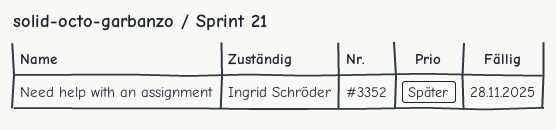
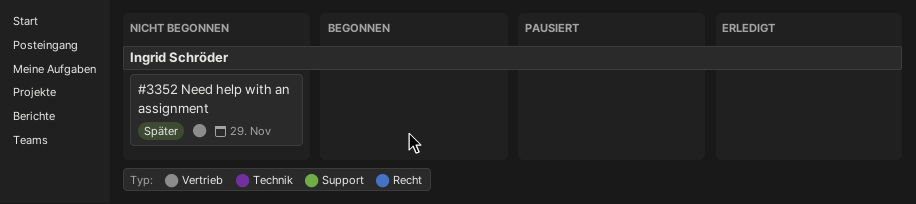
#3352, due: Nov 28 -> Nov 29

